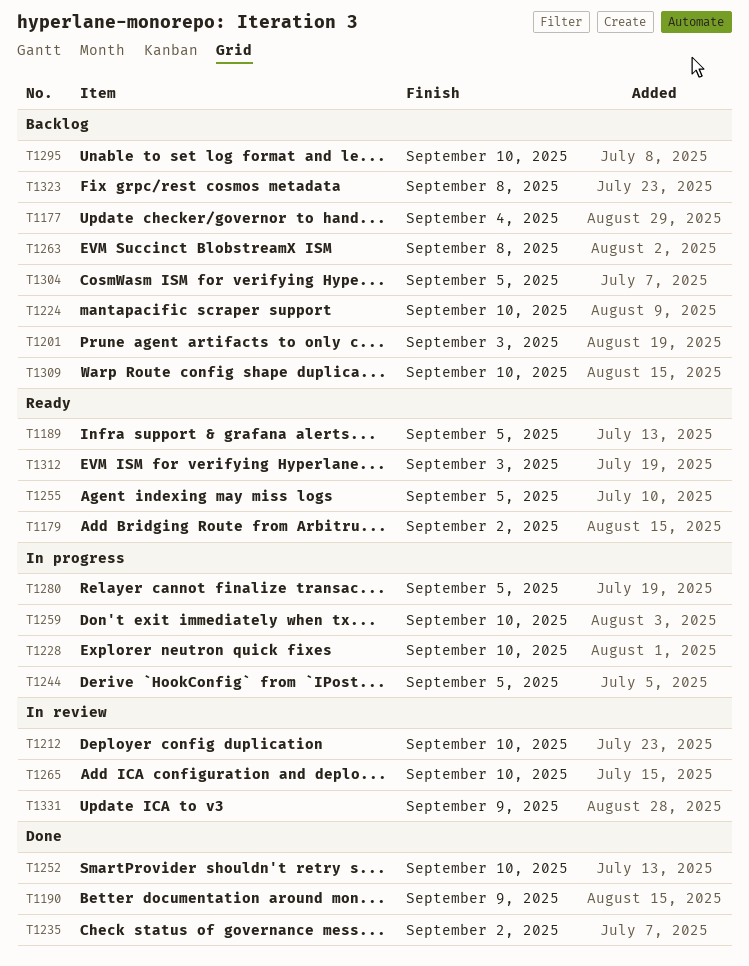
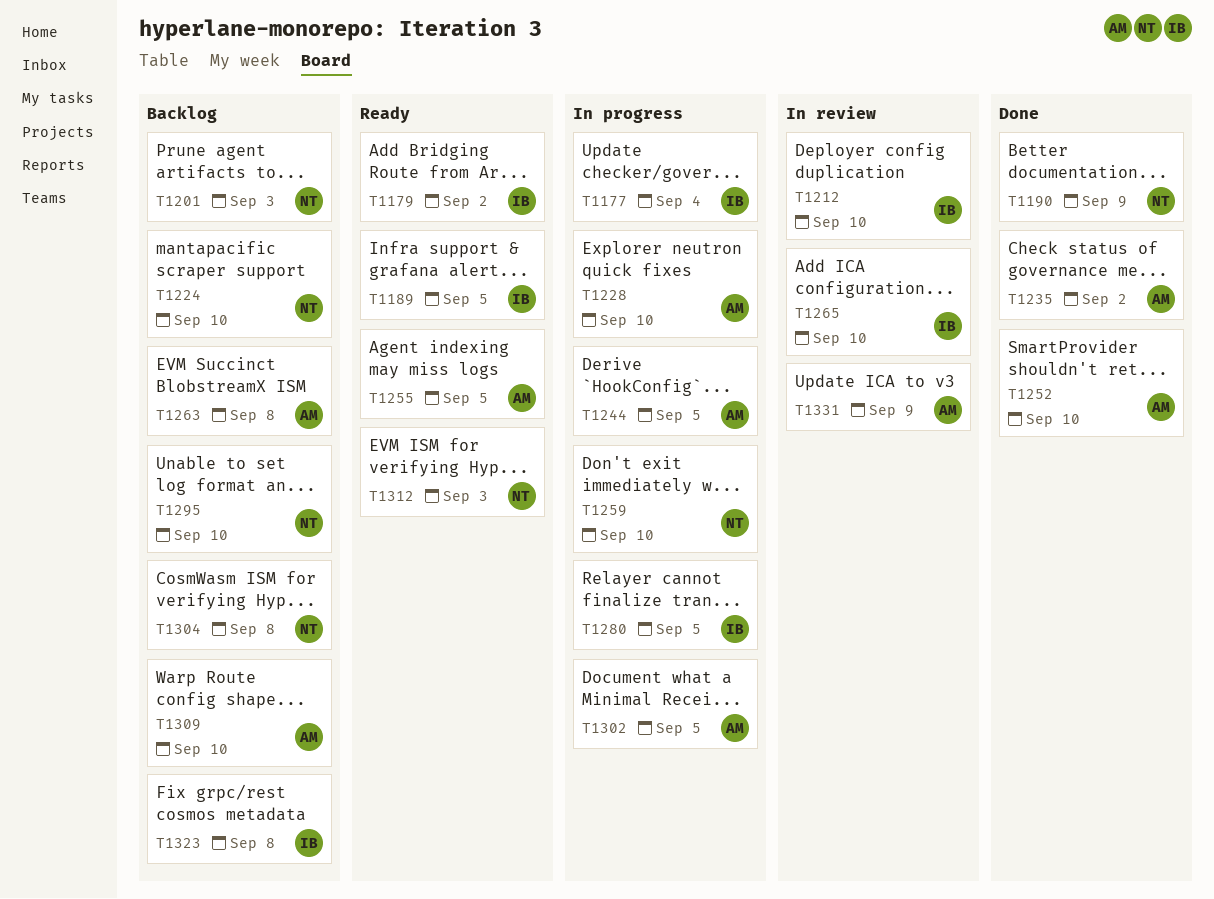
T1177, status: Backlog -> In progress
T1302: none -> present
T1304, due: Sep 5 -> Sep 8

